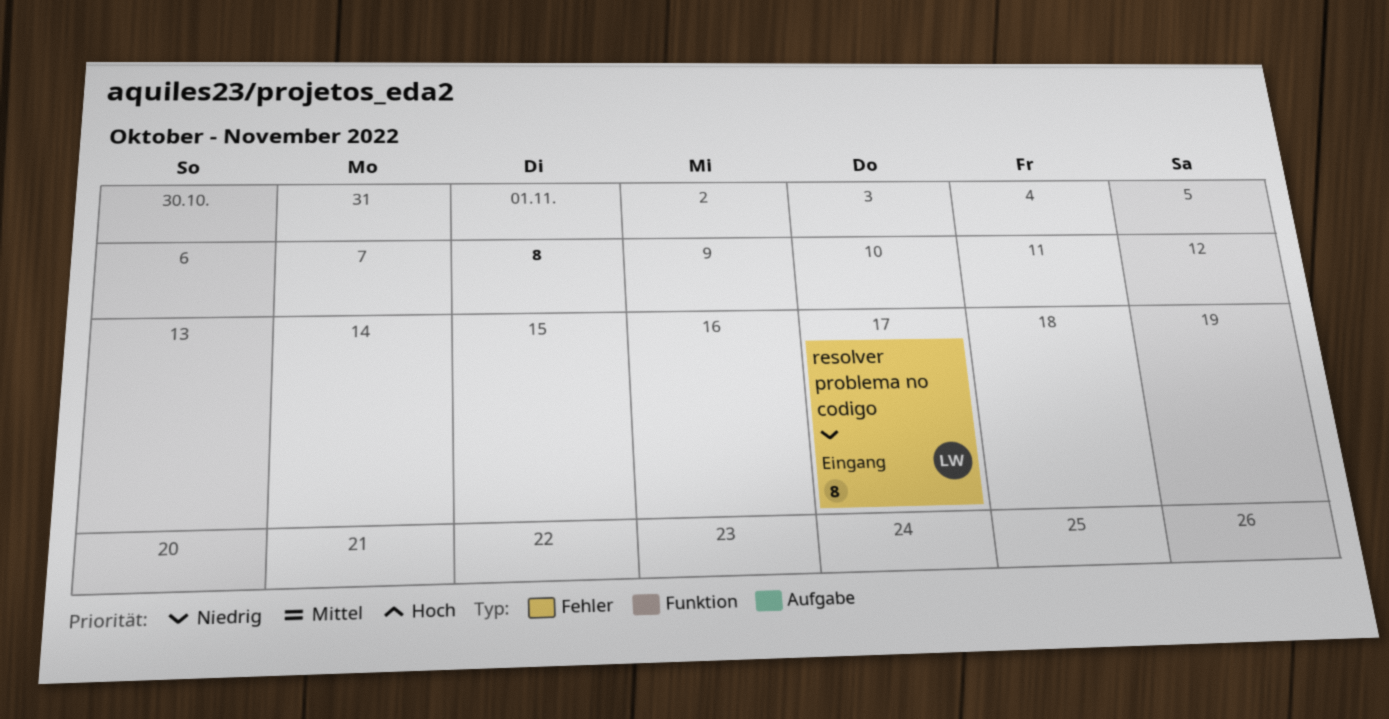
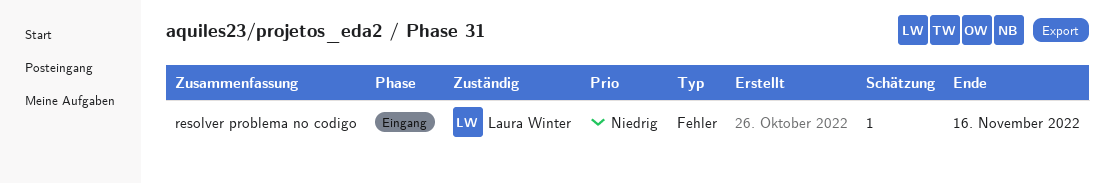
resolver problema no codigo, estimate: 8 -> 1
resolver problema no codigo, due: Nov 17 -> Nov 16

